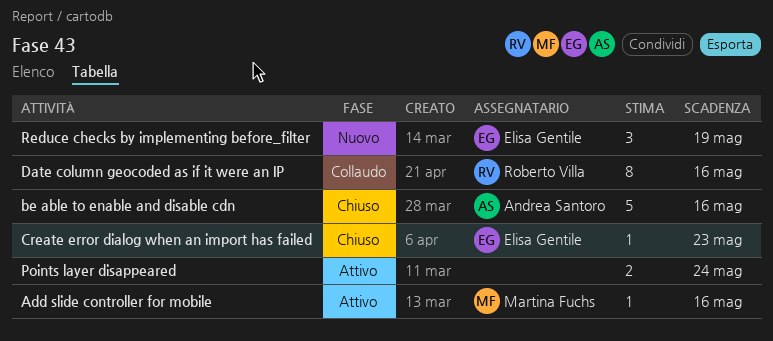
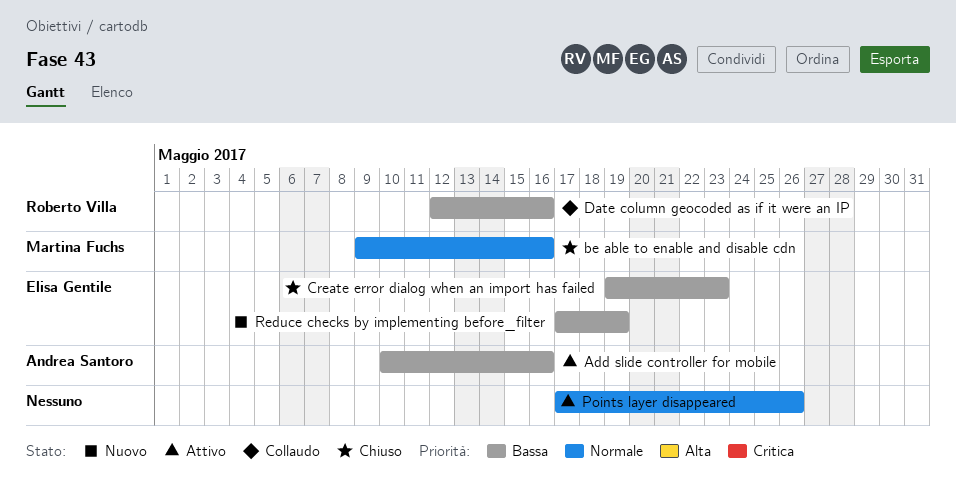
Add slide controller for mobile, owner: Martina Fuchs -> Andrea Santoro
be able to enable and disable cdn, owner: Andrea Santoro -> Martina Fuchs
Points layer disappeared, due: May 24 -> May 26

